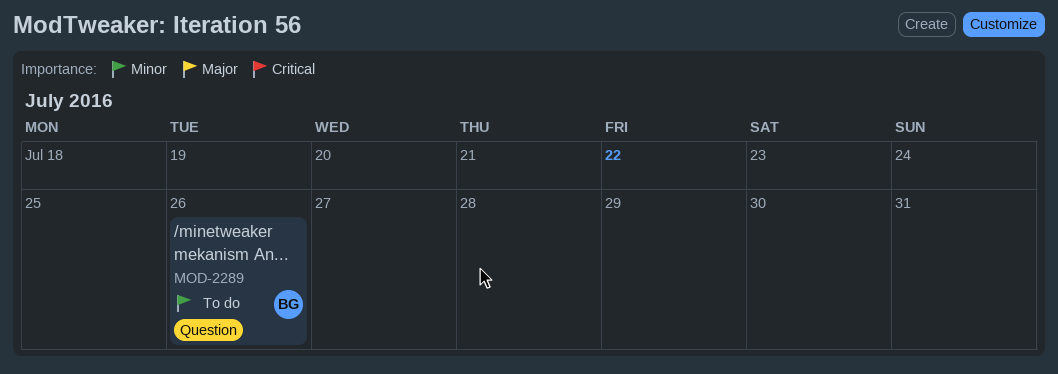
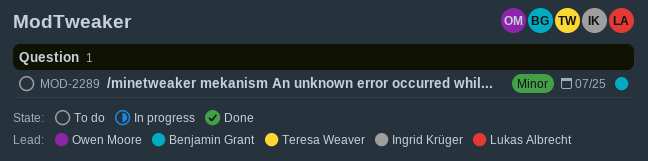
MOD-2289, due: Jul 26 -> Jul 25

